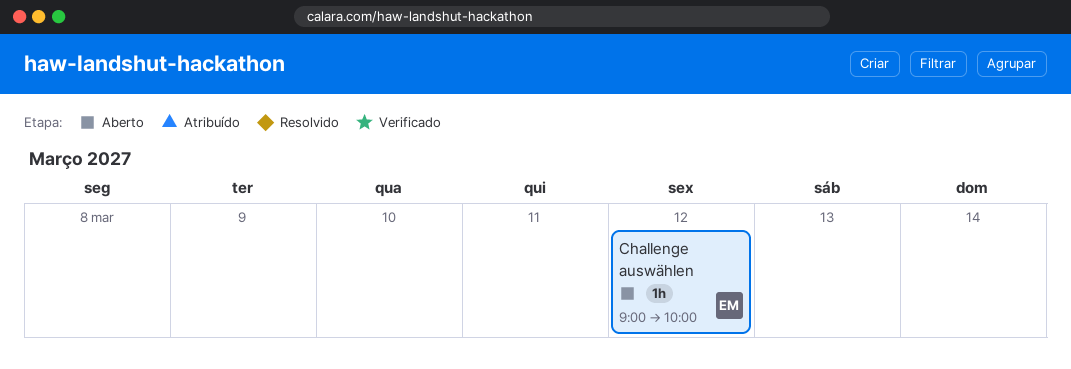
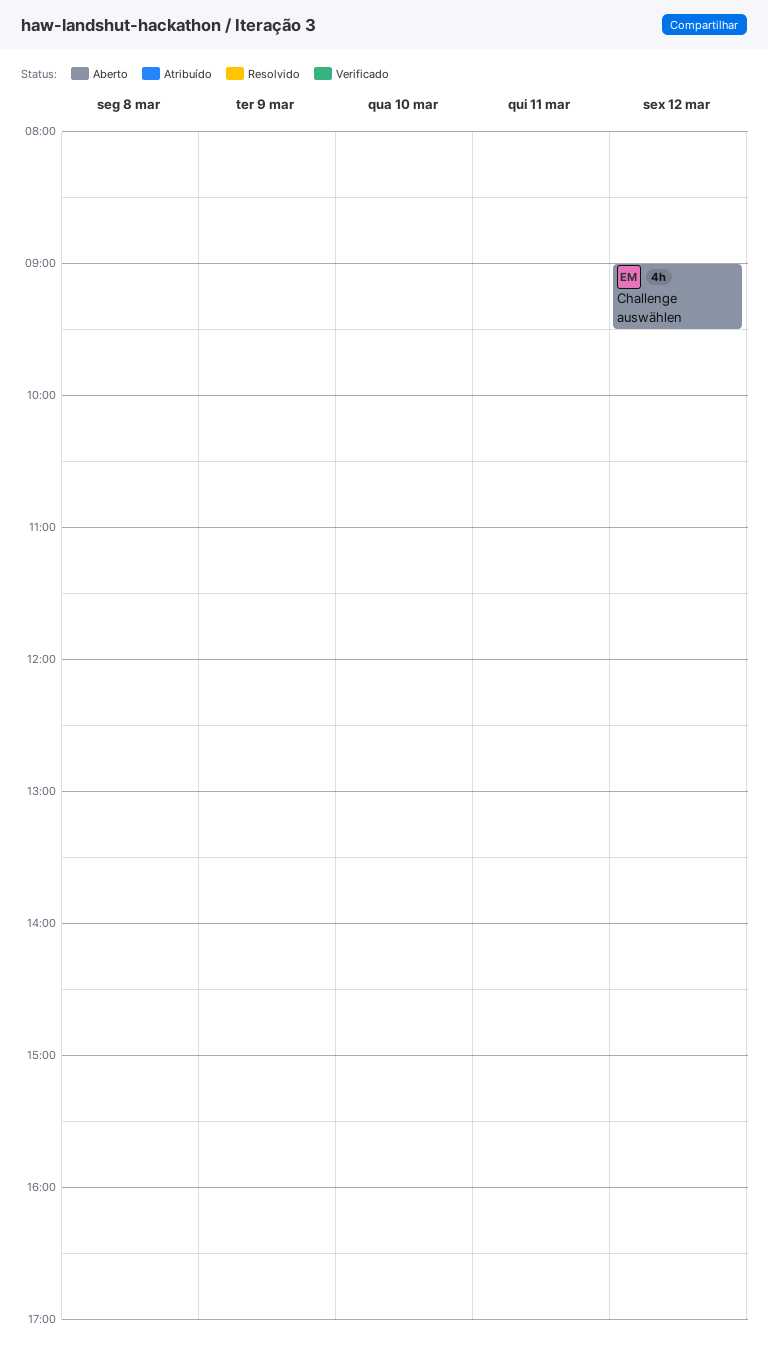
Challenge auswählen, estimate: 1h -> 4h
Challenge auswählen, ends: 10:00 -> 09:30

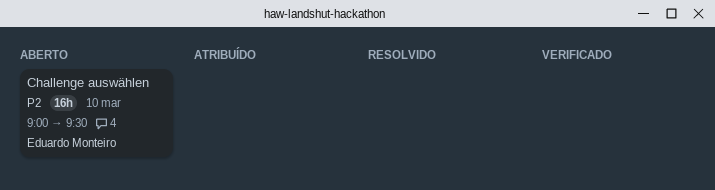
Challenge auswählen, estimate: 4h -> 16h
Challenge auswählen, day: Mar 12 -> Mar 10

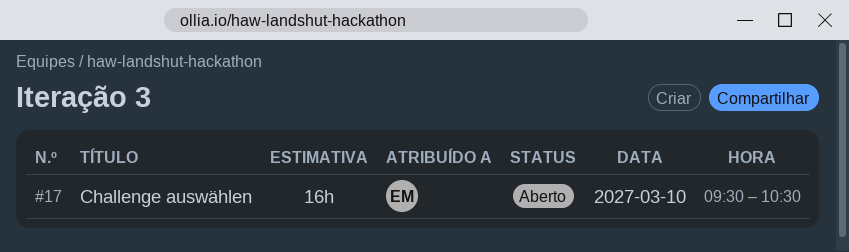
Challenge auswählen, begins: 09:00 -> 09:30
Challenge auswählen, ends: 09:30 -> 10:30

